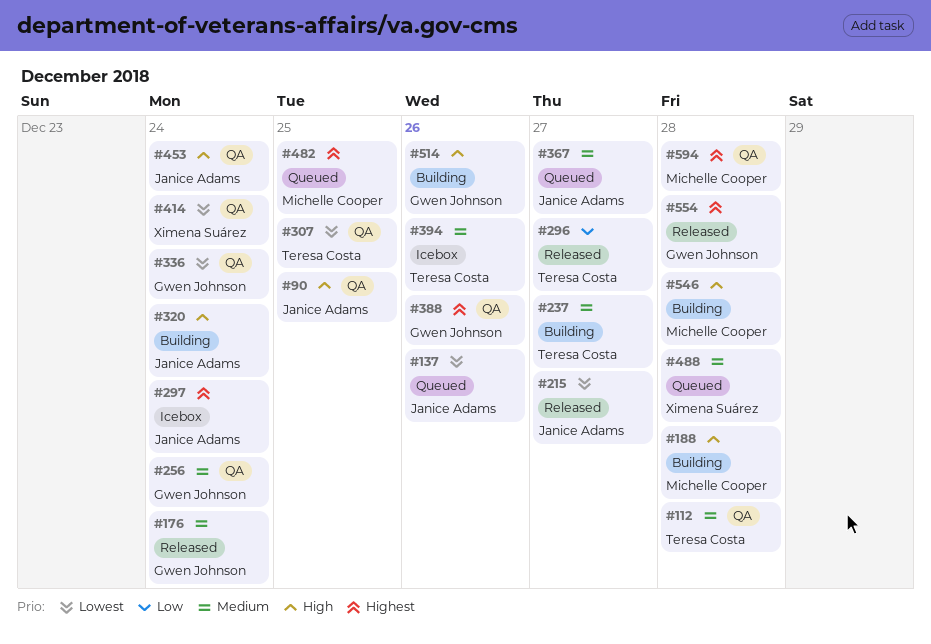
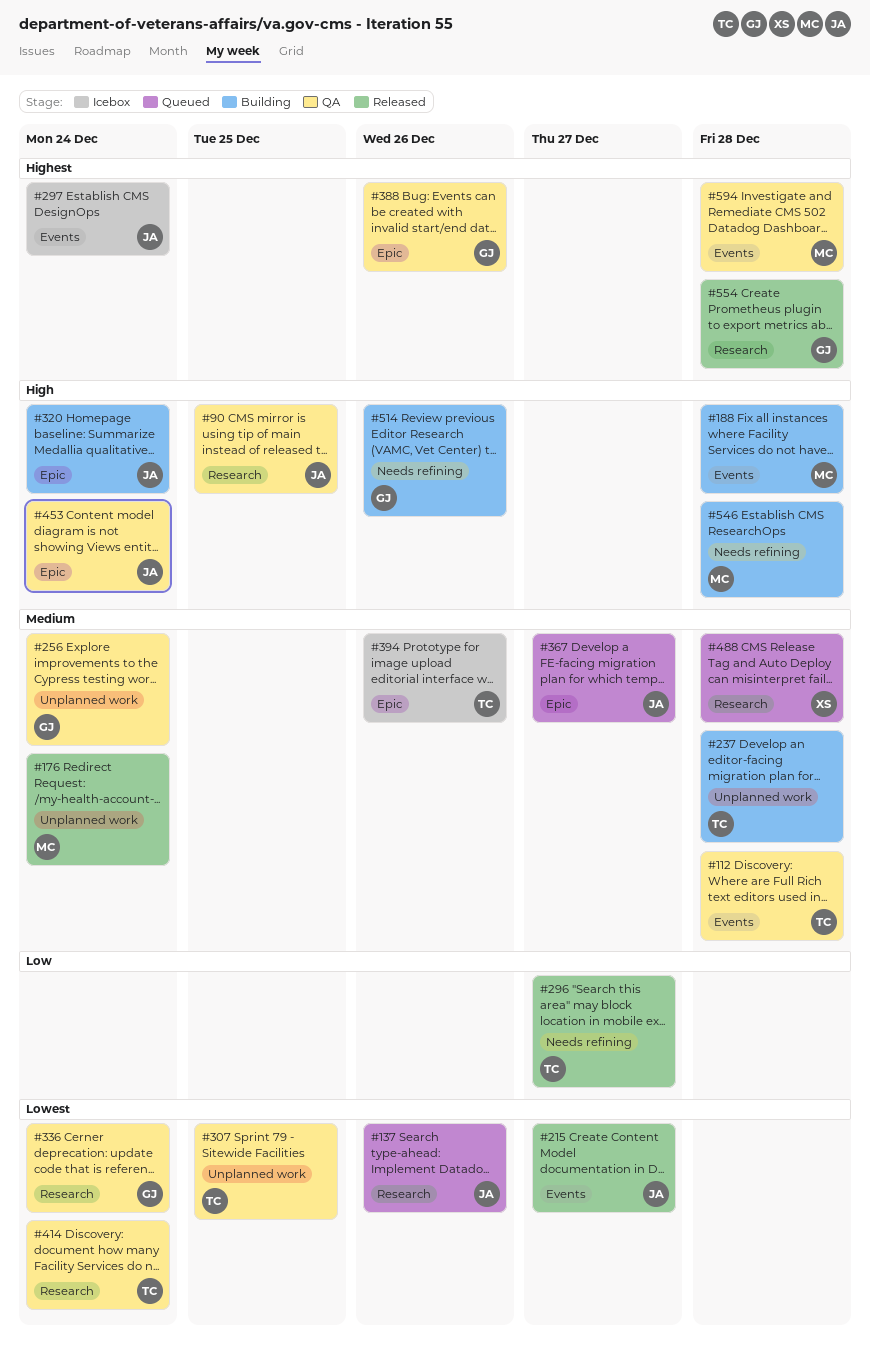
#176, owner: Gwen Johnson -> Michelle Cooper
#237, due: Dec 27 -> Dec 28
#414, owner: Ximena Suárez -> Teresa Costa
#482: present -> none

